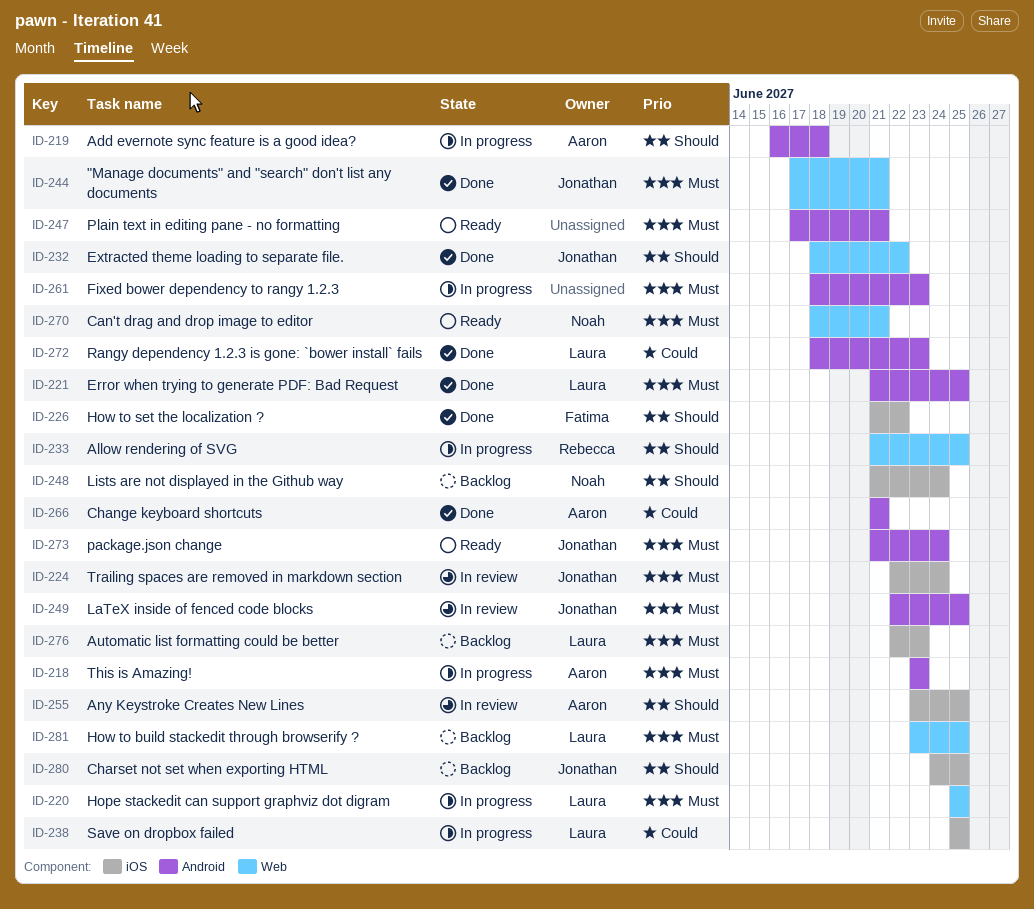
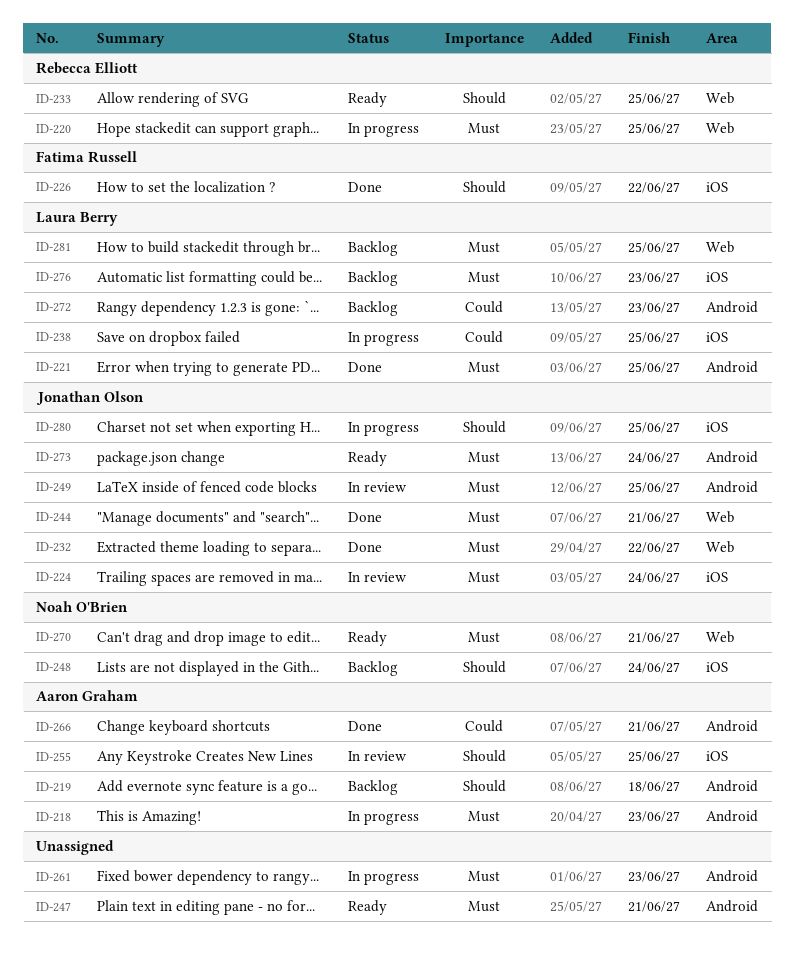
ID-219, status: In progress -> Backlog
ID-220, owner: Laura Berry -> Rebecca Elliott
ID-232, priority: Should -> Must
ID-233, status: In progress -> Ready
ID-272, status: Done -> Backlog
ID-280, status: Backlog -> In progress

